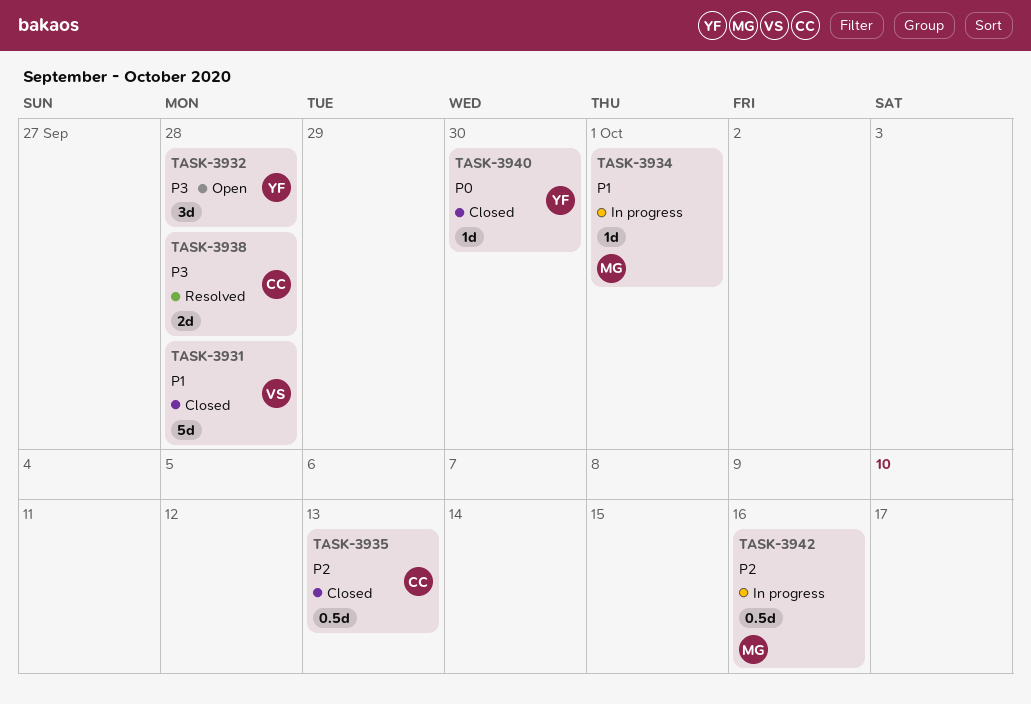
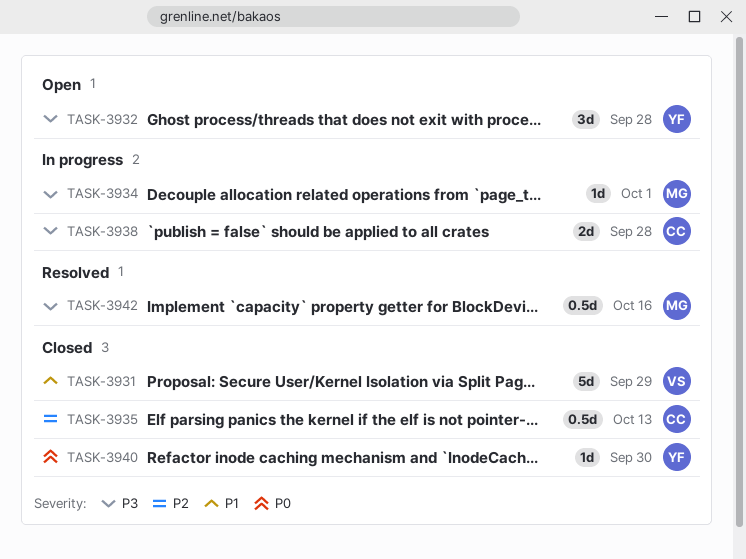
TASK-3931, due: Sep 28 -> Sep 29
TASK-3934, priority: P1 -> P3
TASK-3938, status: Resolved -> In progress
TASK-3942, status: In progress -> Resolved
TASK-3942, priority: P2 -> P3

